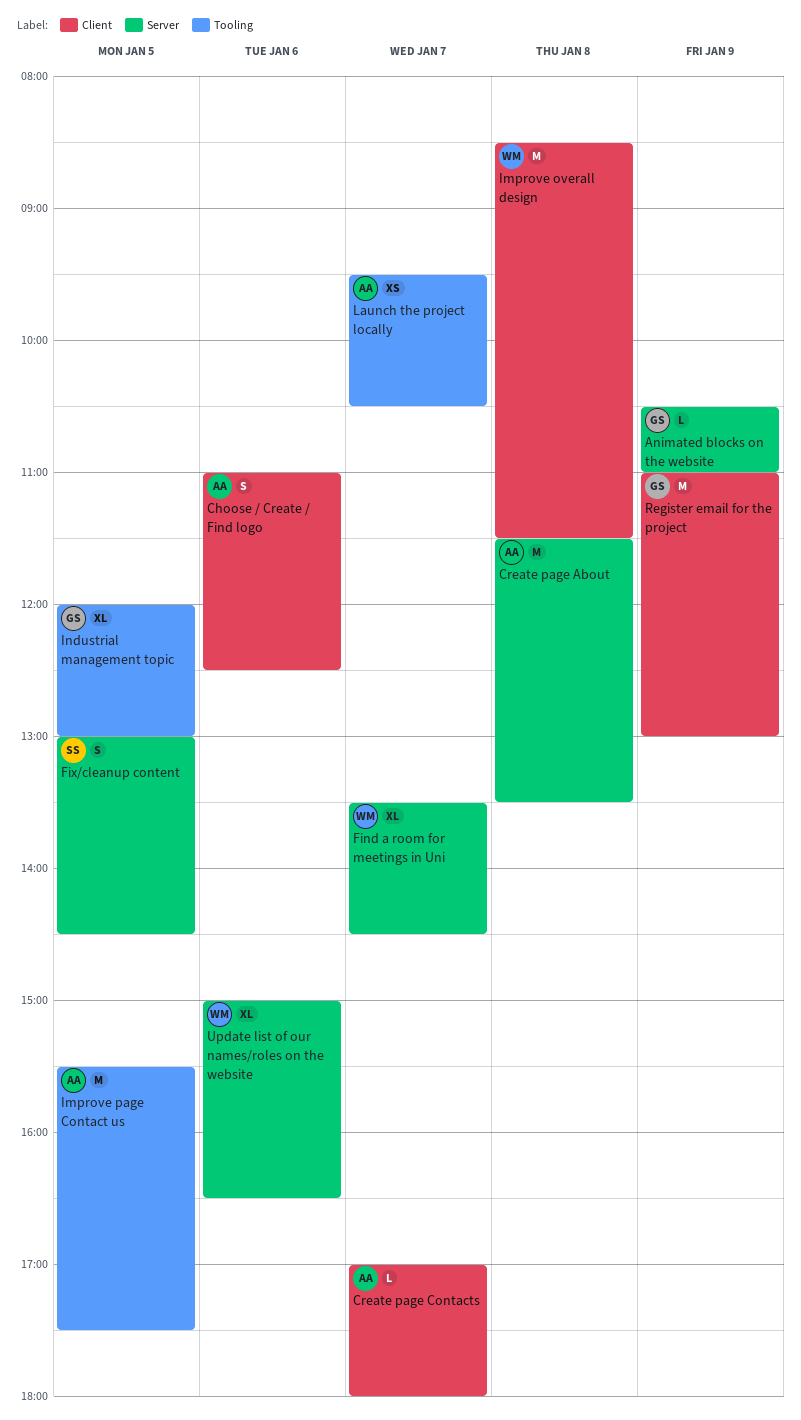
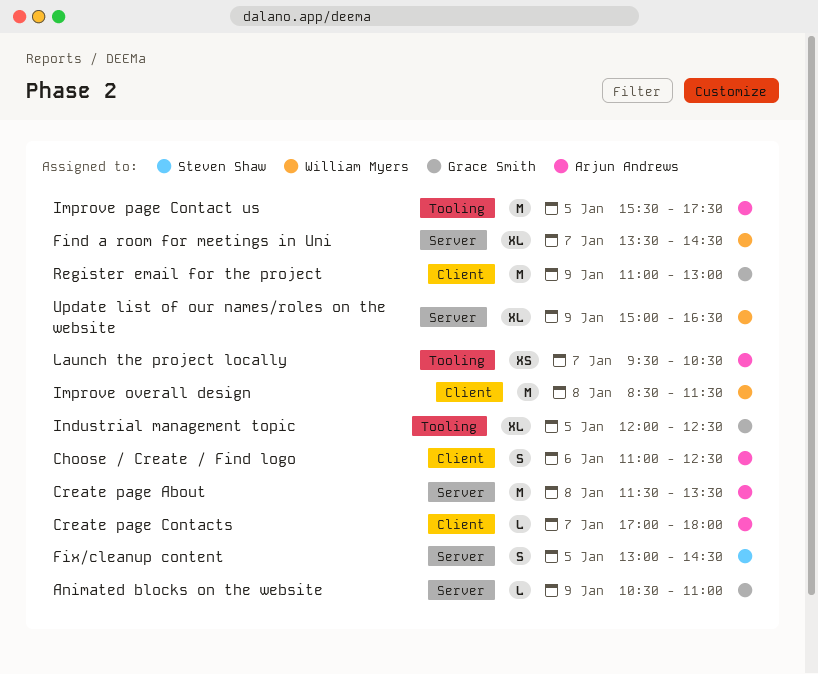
Industrial management topic, ends: 13:00 -> 12:30
Update list of our names/roles on the website, day: Jan 6 -> Jan 9

